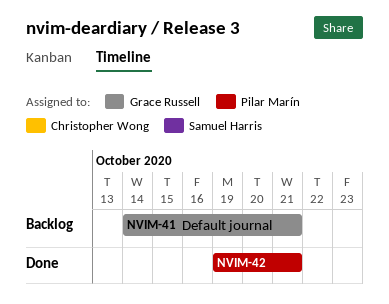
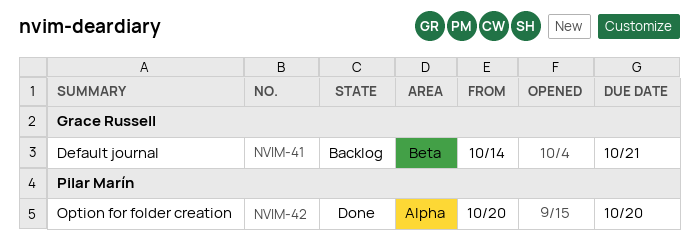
NVIM-42, start: Oct 19 -> Oct 20
NVIM-42, due: Oct 21 -> Oct 20

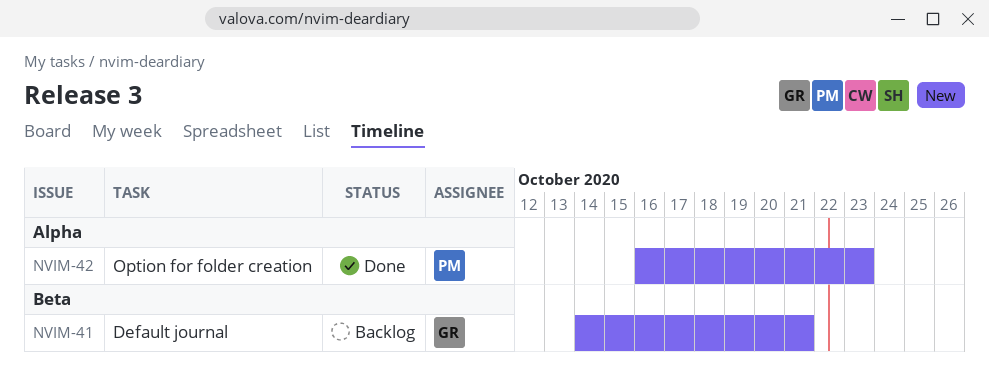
NVIM-42, start: Oct 20 -> Oct 16
NVIM-42, due: Oct 20 -> Oct 23

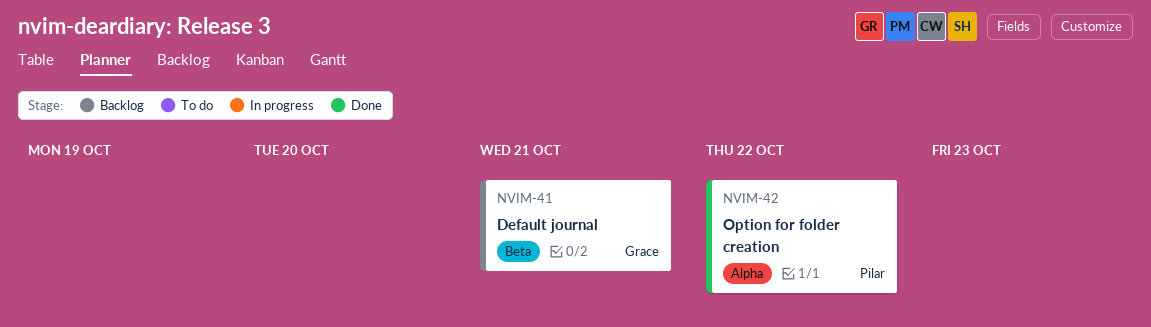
NVIM-42, due: Oct 23 -> Oct 22

